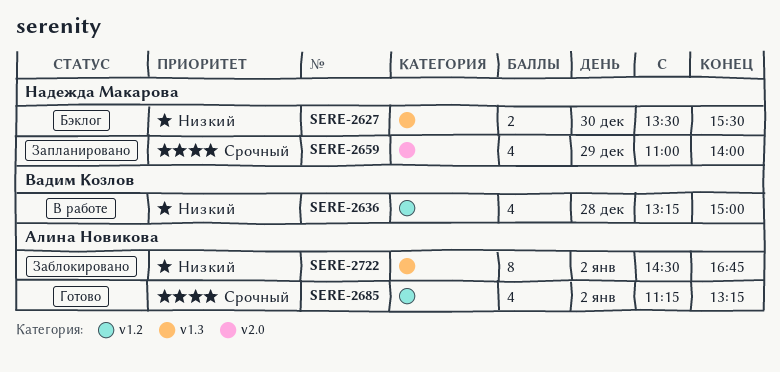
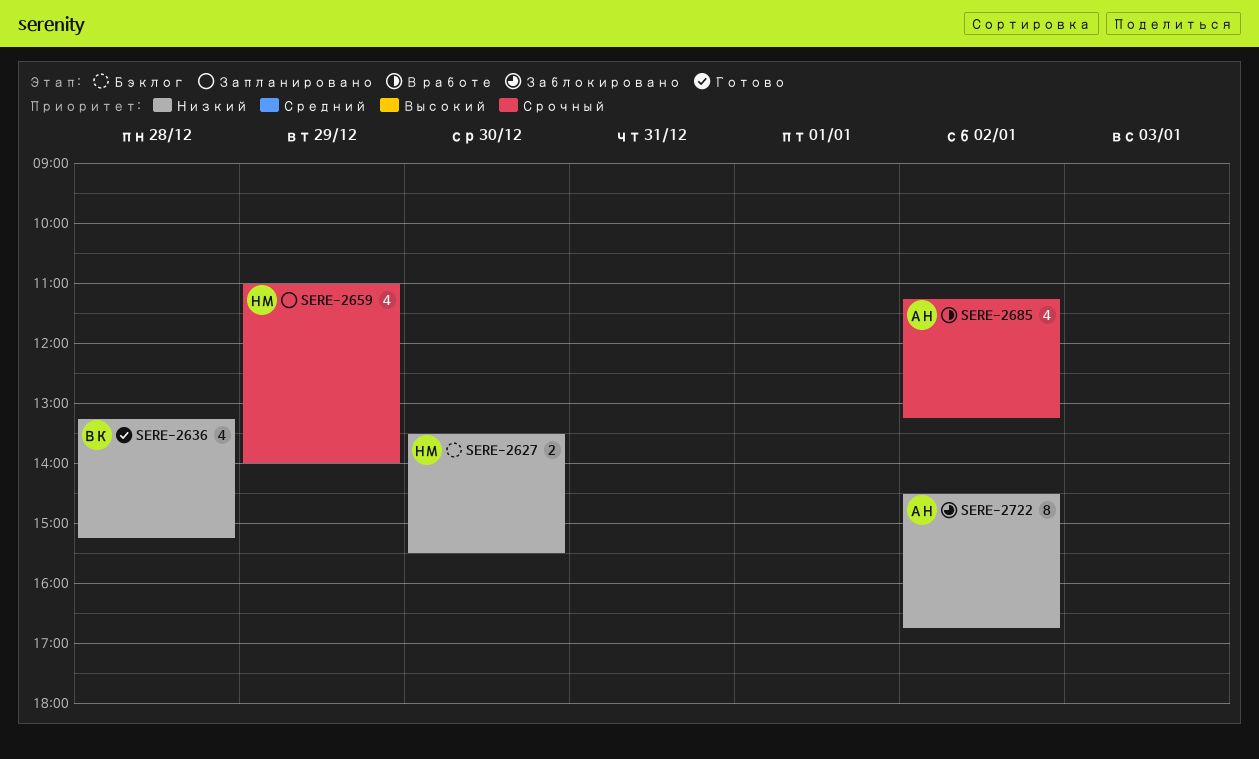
SERE-2636, status: В работе -> Готово
SERE-2636, ends: 15:00 -> 15:15
SERE-2685, status: Готово -> В работе

